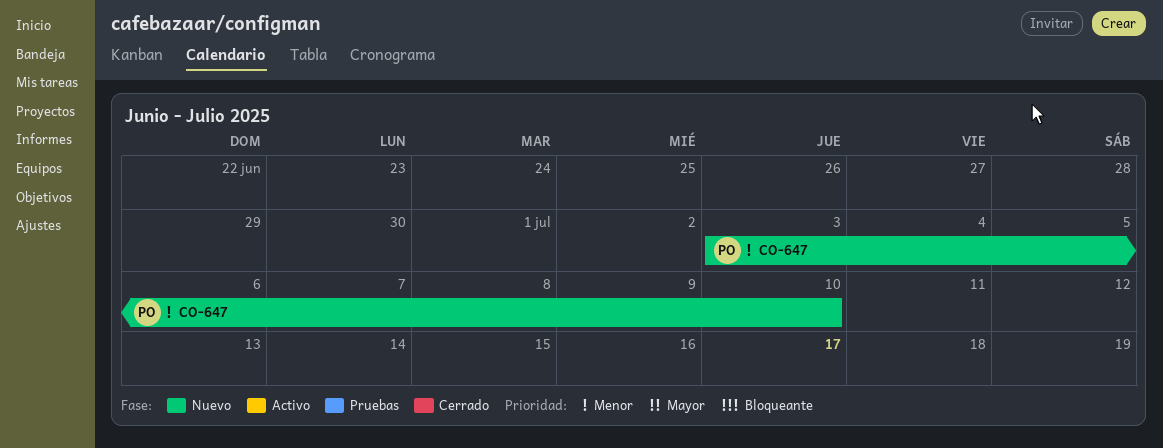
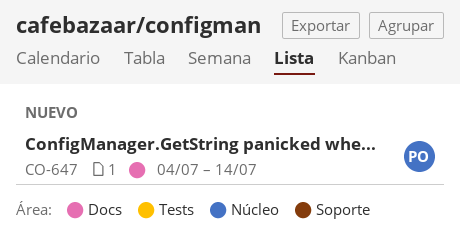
CO-647, start: Jul 3 -> Jul 4
CO-647, due: Jul 10 -> Jul 14

